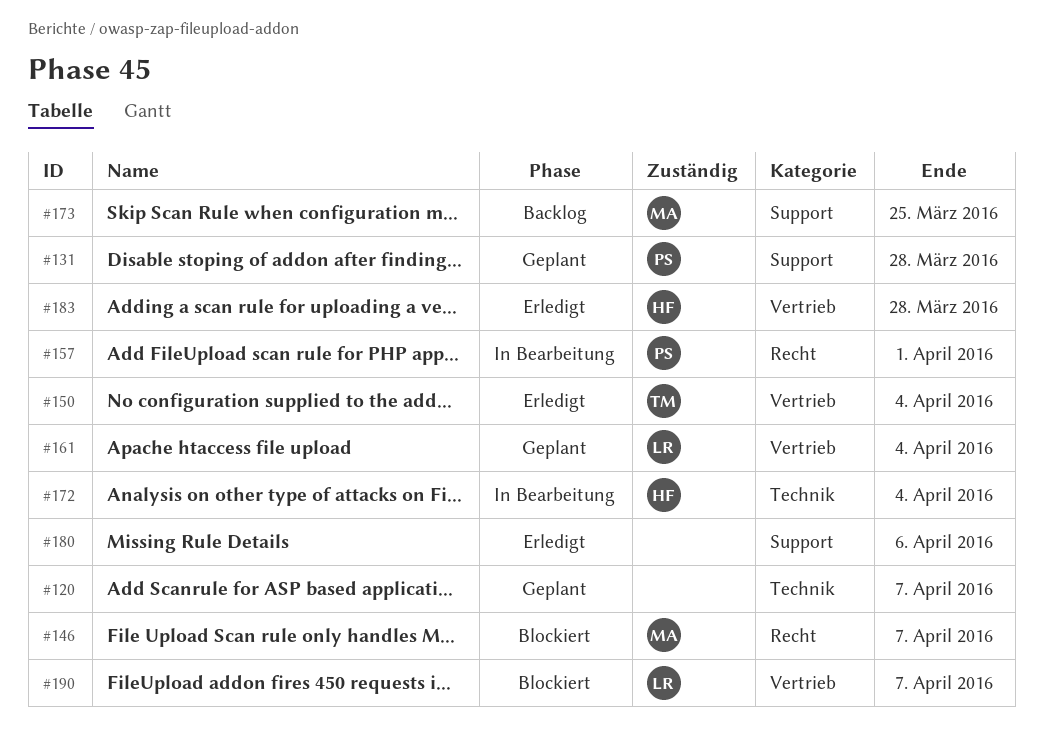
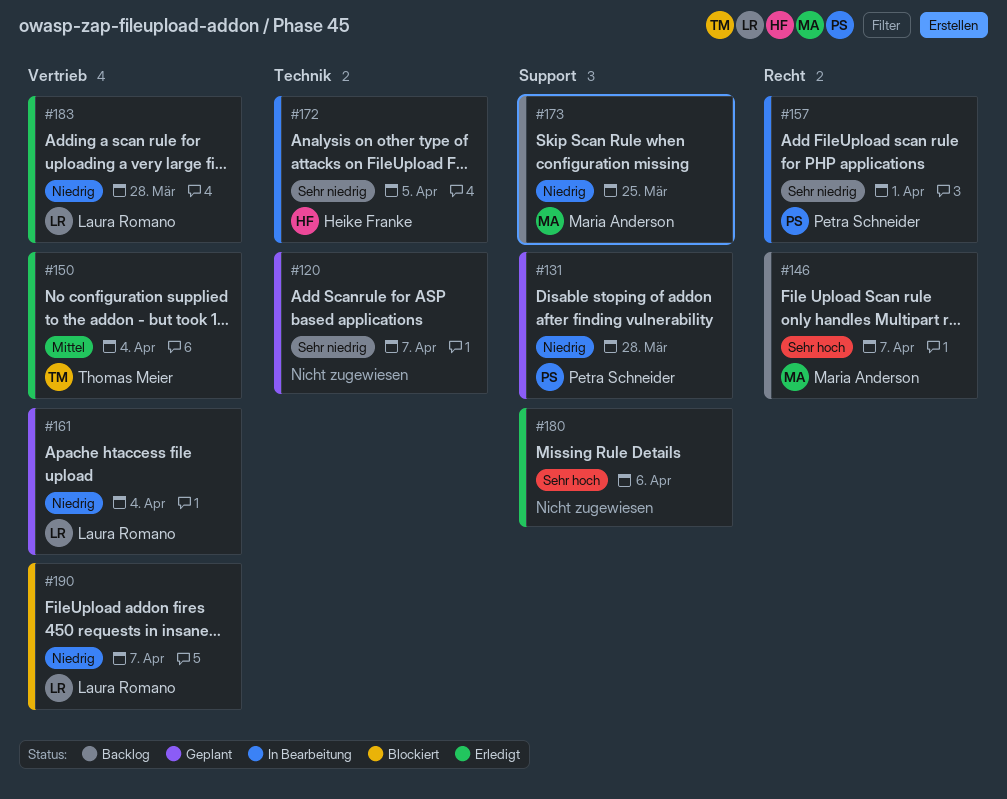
#146, status: Blockiert -> Backlog
#172, due: Apr 4 -> Apr 5
#183, owner: Heike Franke -> Laura Romano

